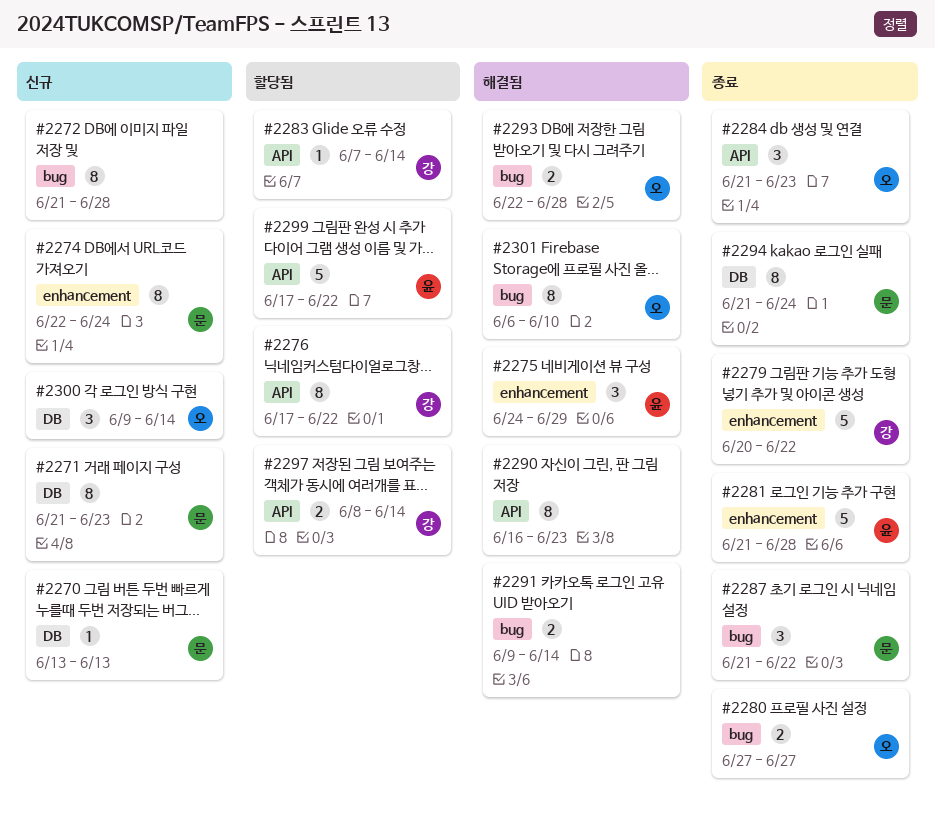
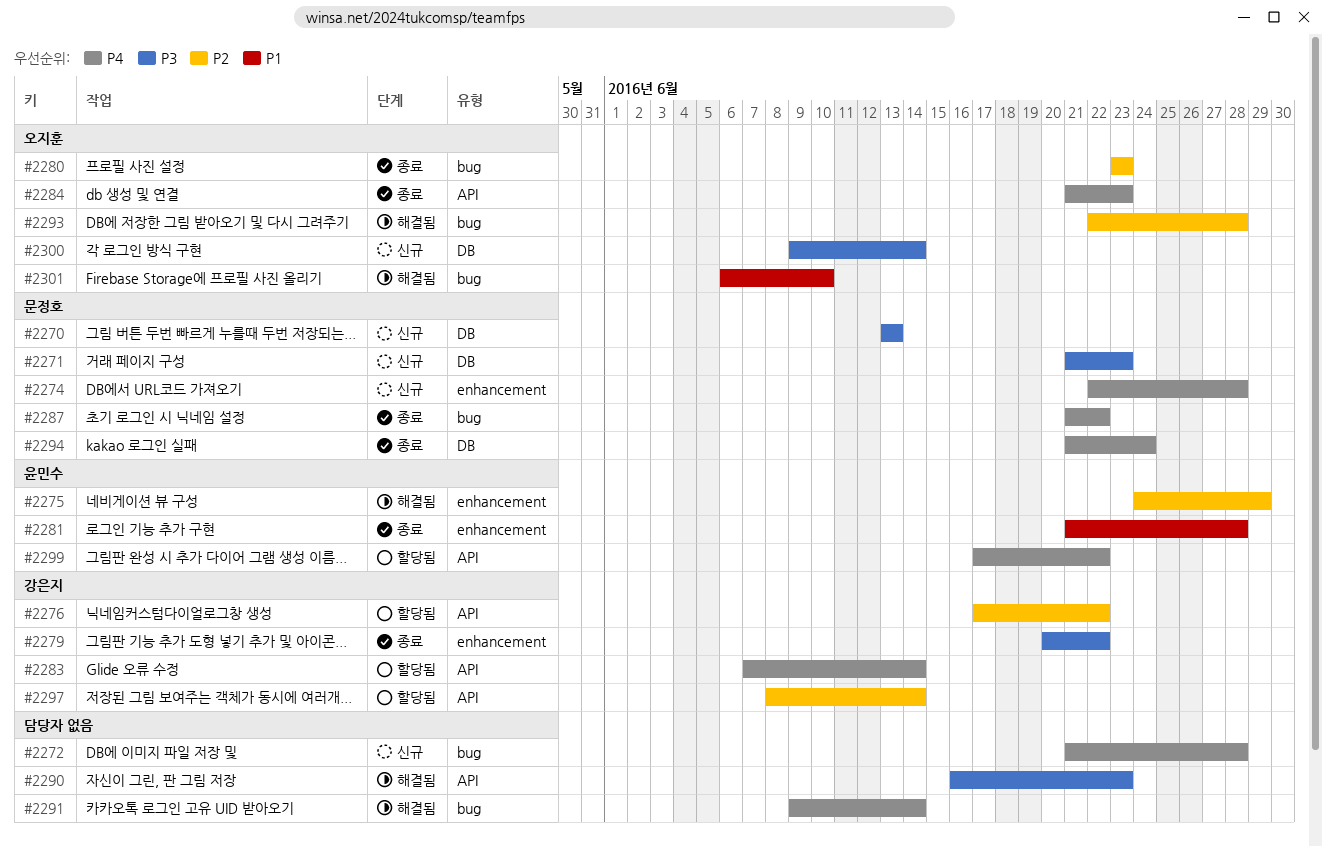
#2274, due: Jun 24 -> Jun 28
#2280, start: Jun 27 -> Jun 23
#2280, due: Jun 27 -> Jun 23

